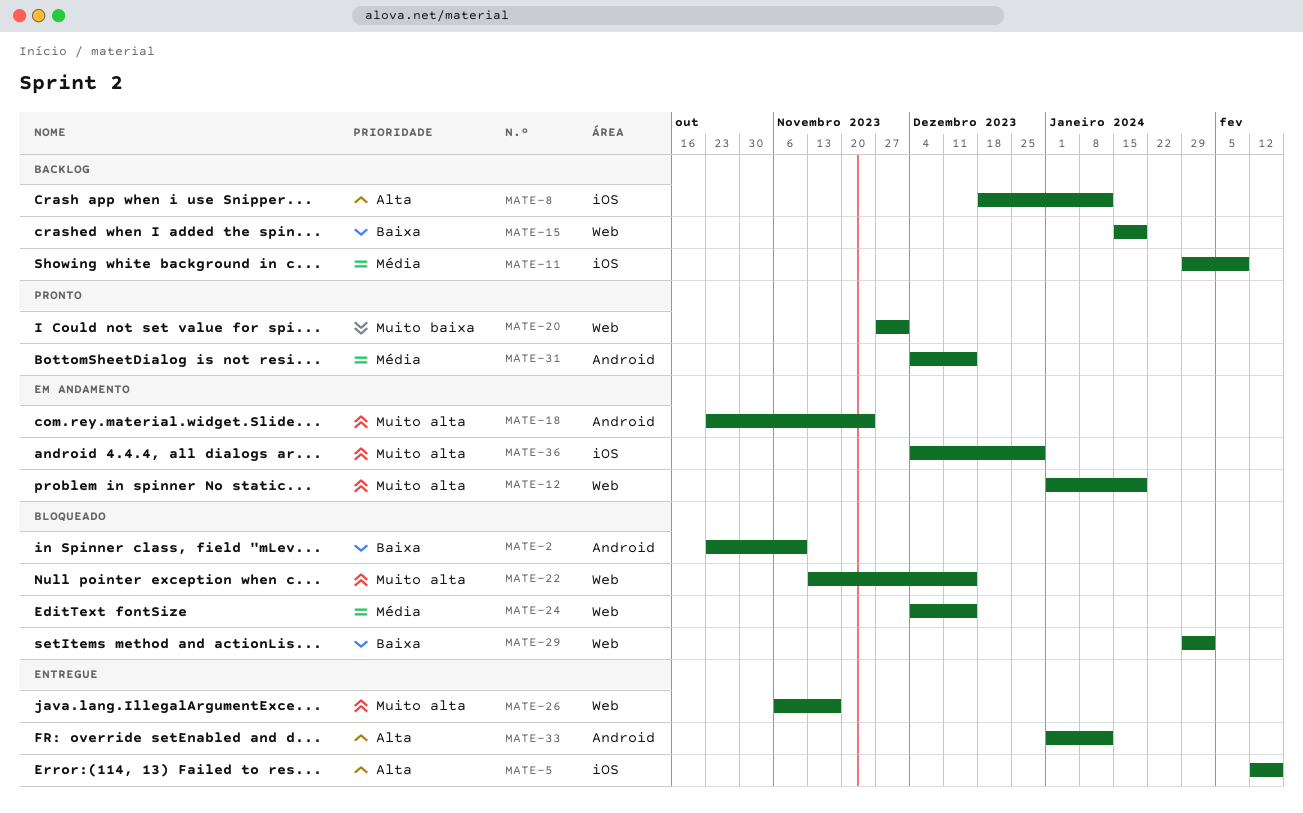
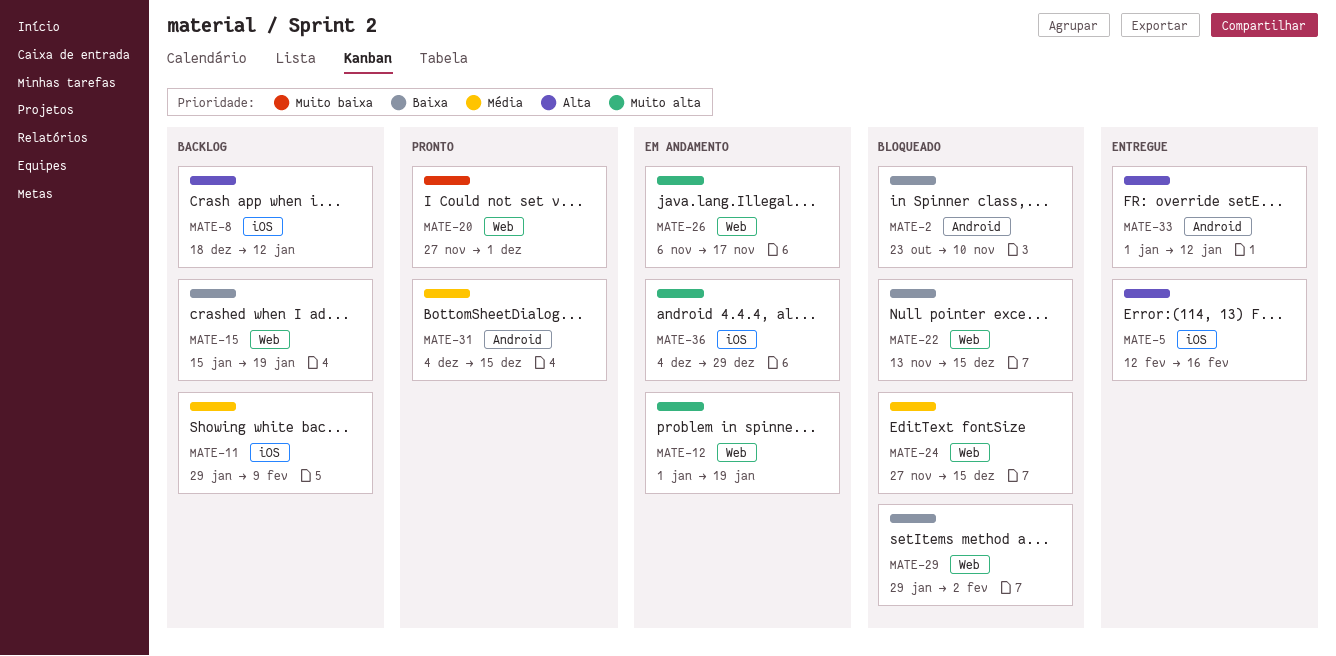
MATE-18: present -> none
MATE-22, priority: Muito alta -> Baixa
MATE-24, start: Dec 4 -> Nov 27
MATE-26, status: Entregue -> Em andamento

